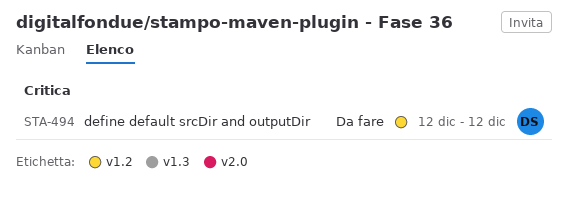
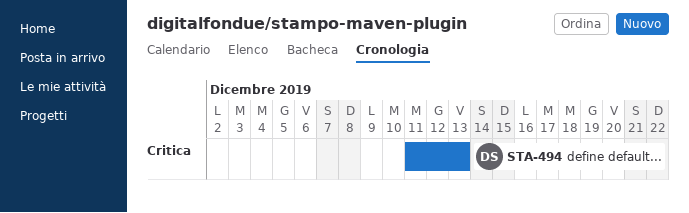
STA-494, start: Dec 12 -> Dec 11
STA-494, due: Dec 12 -> Dec 13

